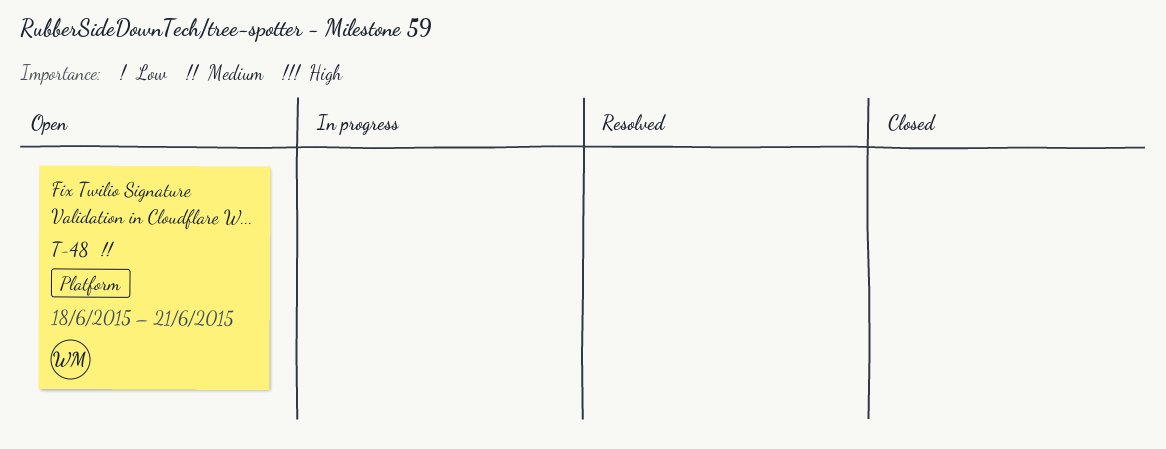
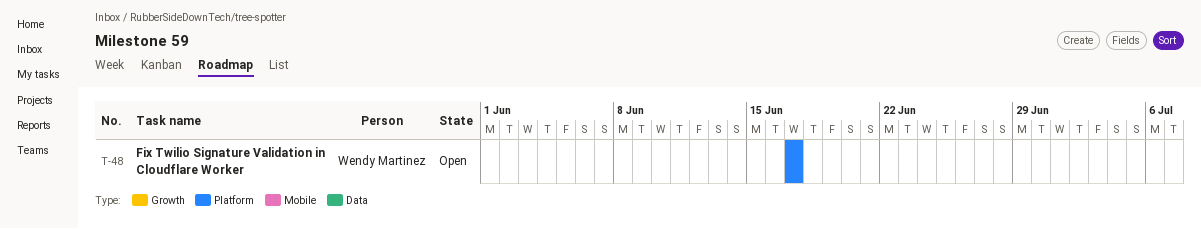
T-48, start: Jun 18 -> Jun 17
T-48, due: Jun 21 -> Jun 17

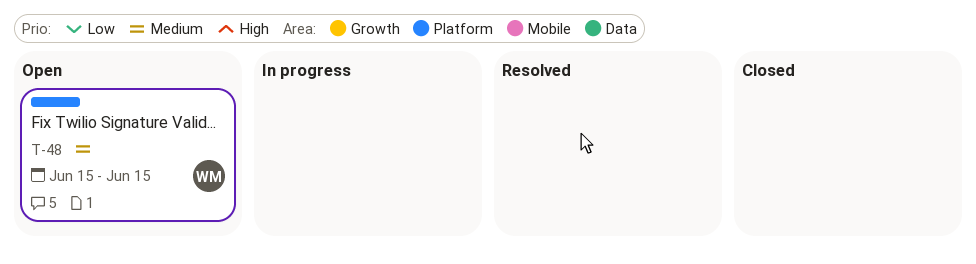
T-48, start: Jun 17 -> Jun 15
T-48, due: Jun 17 -> Jun 15

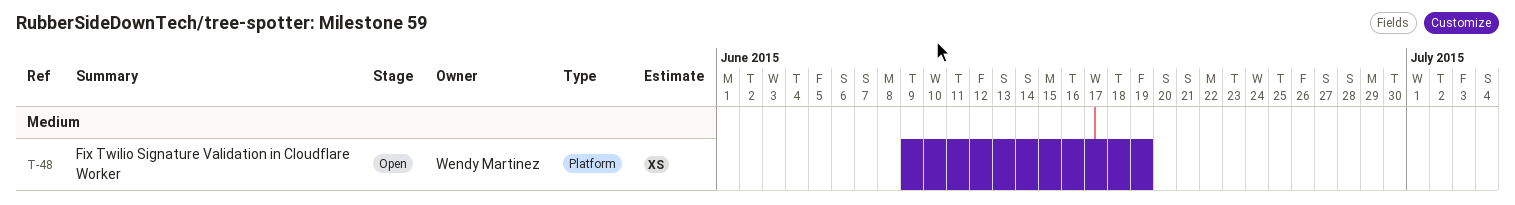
T-48, start: Jun 15 -> Jun 9
T-48, due: Jun 15 -> Jun 19

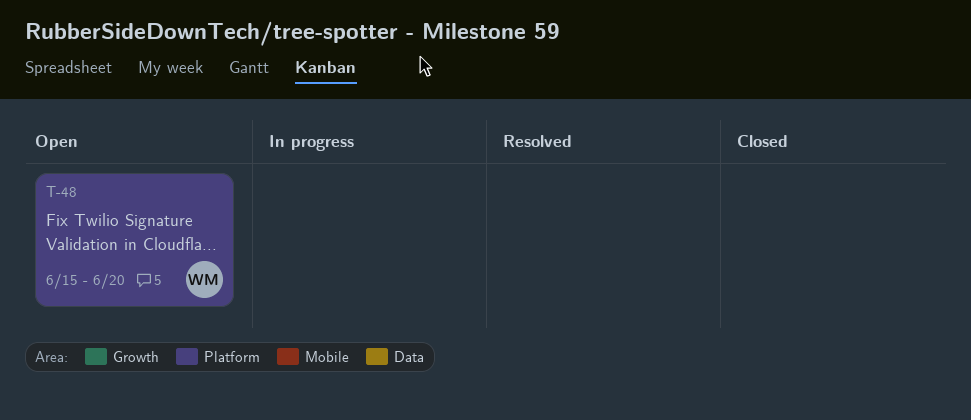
T-48, start: Jun 9 -> Jun 15
T-48, due: Jun 19 -> Jun 20

